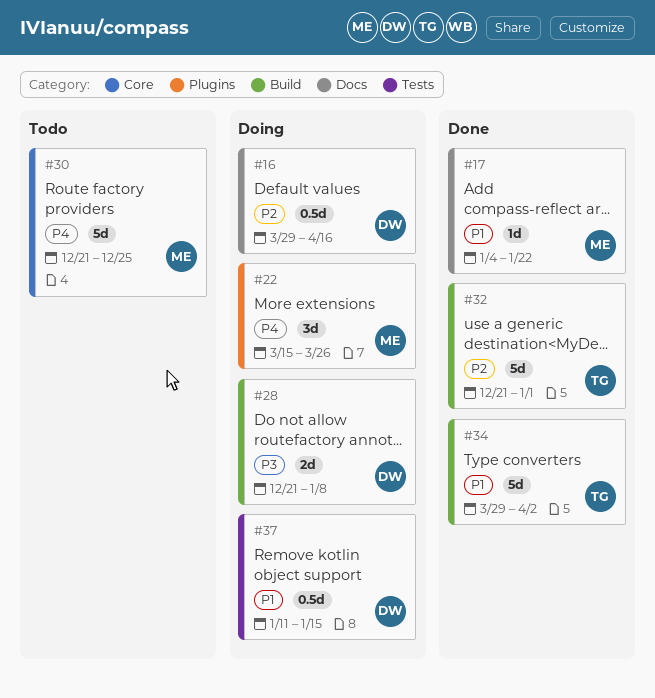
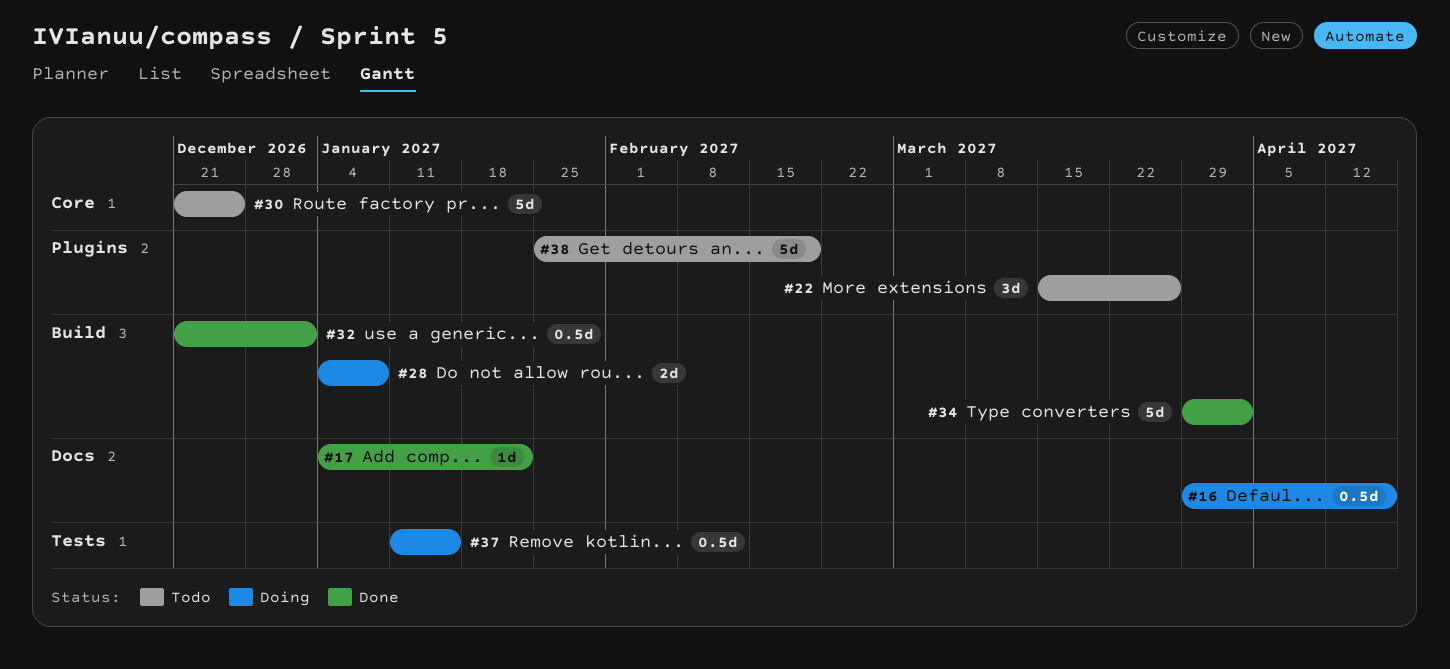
#22, status: Doing -> Todo
#28, start: Dec 21 -> Jan 4
#32, estimate: 5d -> 0.5d
#38: none -> present

